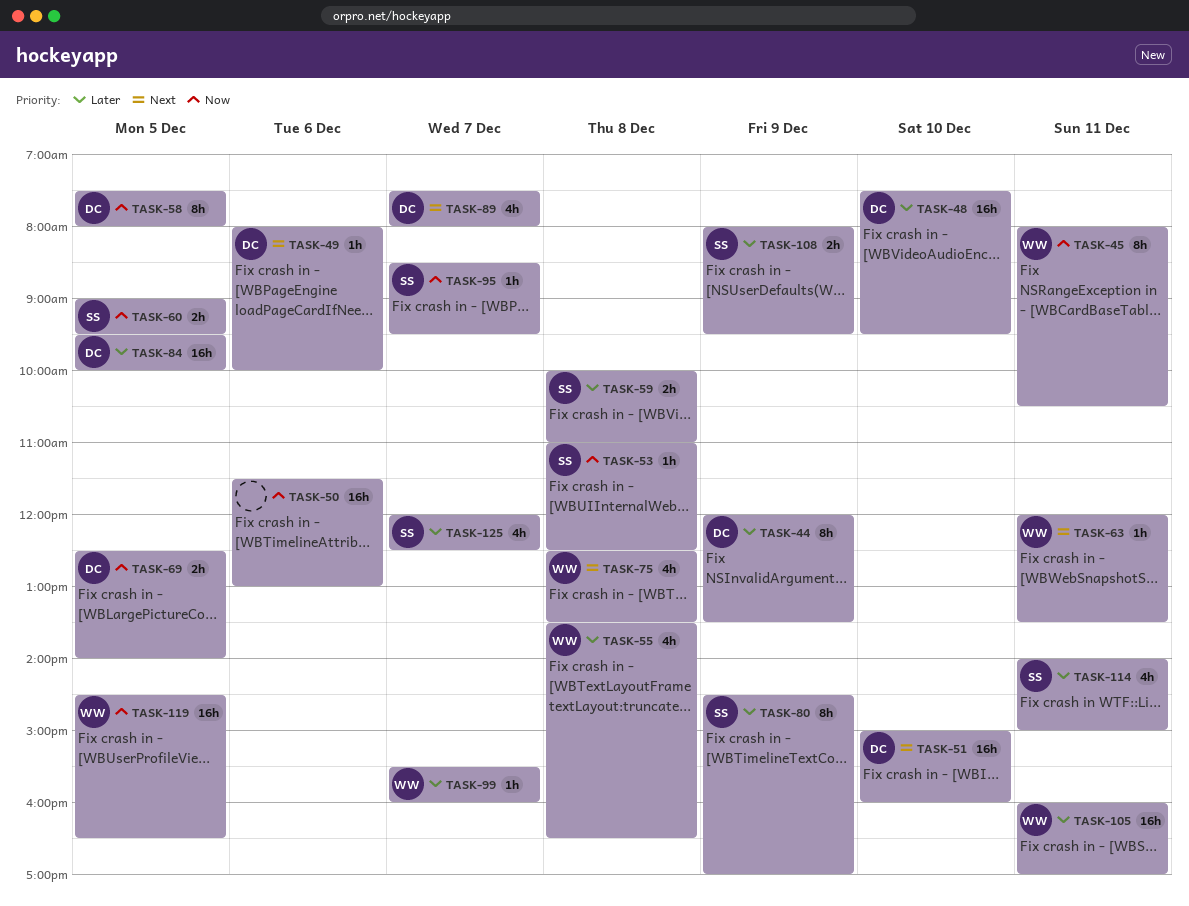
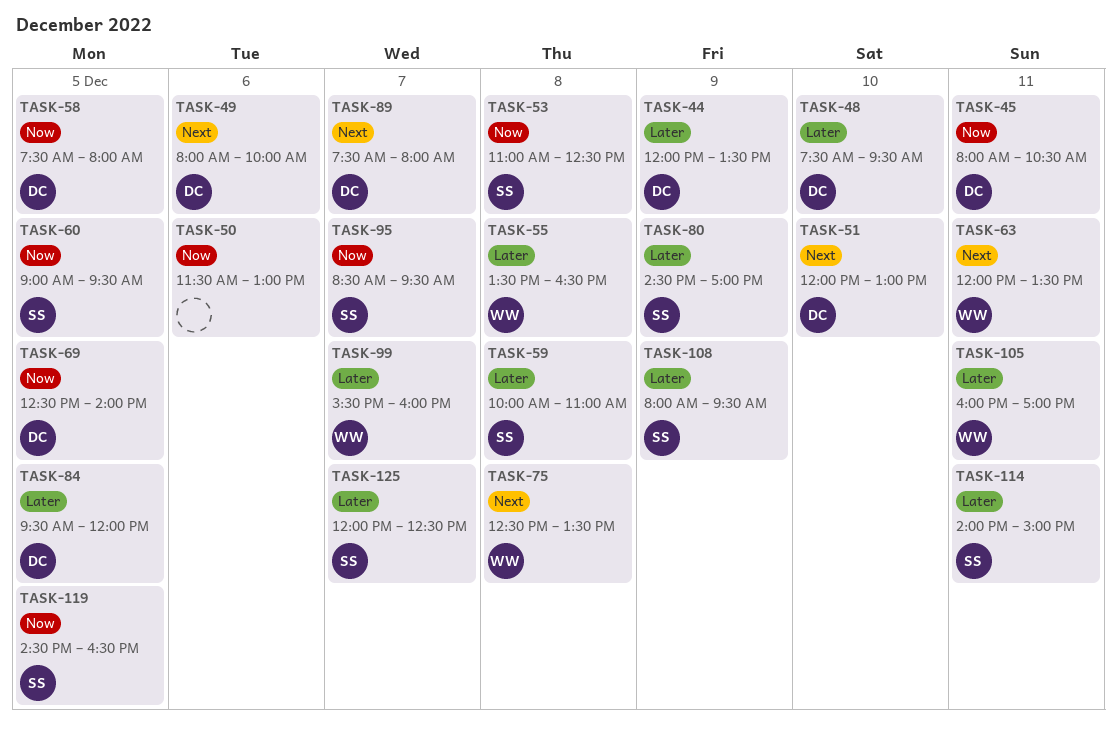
TASK-45, owner: WW -> DC
TASK-51, begins: 15:00 -> 12:00
TASK-51, ends: 16:00 -> 13:00
TASK-84, ends: 10:00 -> 12:00
TASK-119, owner: WW -> SS

